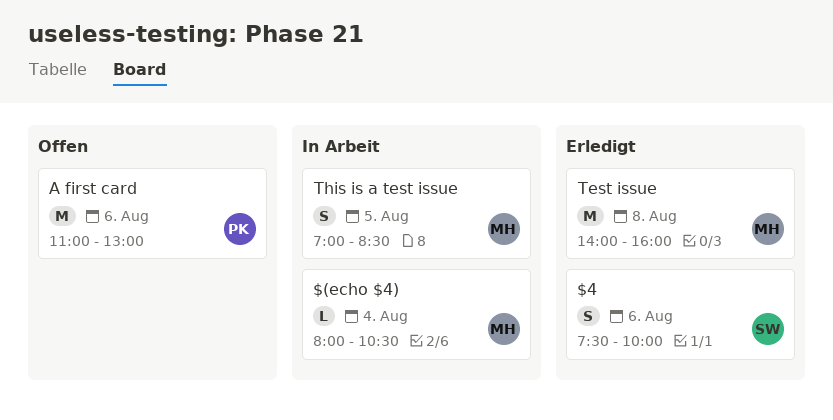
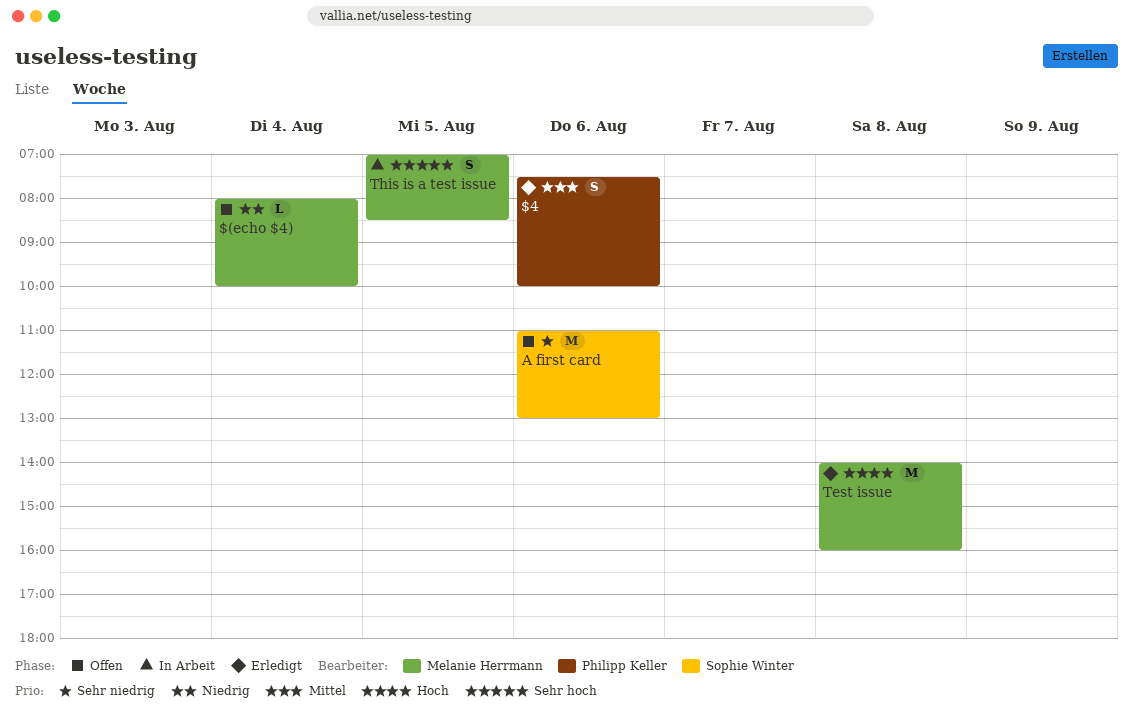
$(echo $4), status: In Arbeit -> Offen
$(echo $4), ends: 10:30 -> 10:00
$4, owner: Sophie Winter -> Philipp Keller
A first card, owner: Philipp Keller -> Sophie Winter

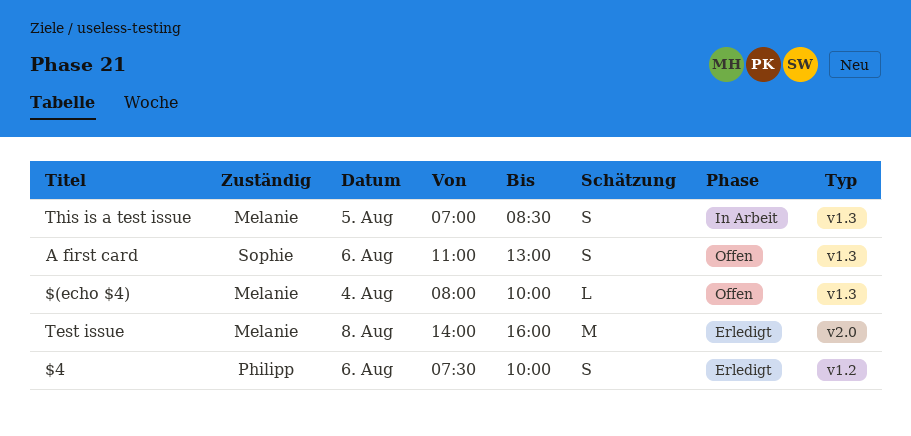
A first card, estimate: M -> S

